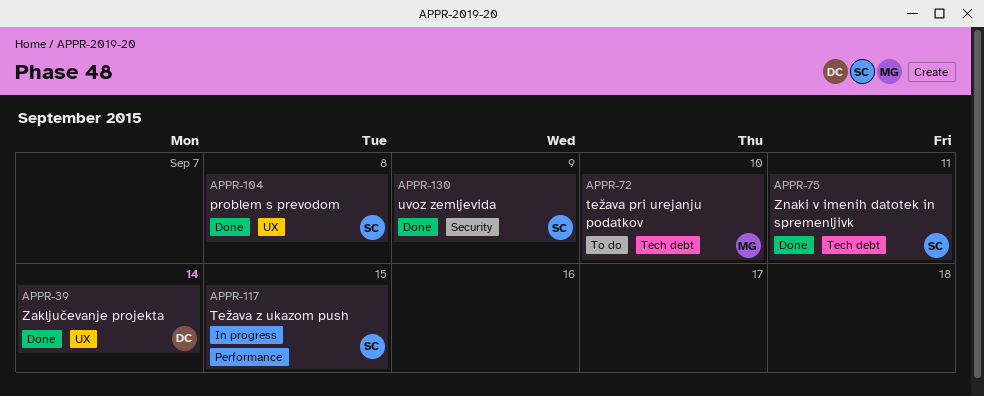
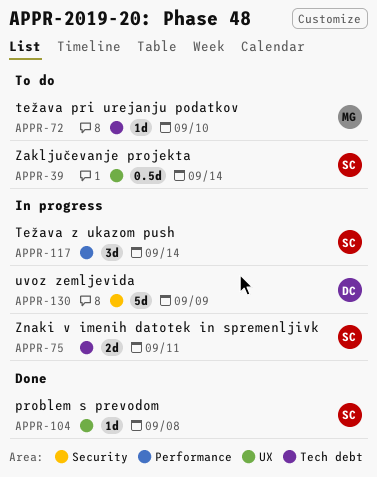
APPR-39, status: Done -> To do
APPR-39, owner: DC -> SC
APPR-75, status: Done -> In progress
APPR-117, due: Sep 15 -> Sep 14
APPR-130, status: Done -> In progress
APPR-130, owner: SC -> DC

